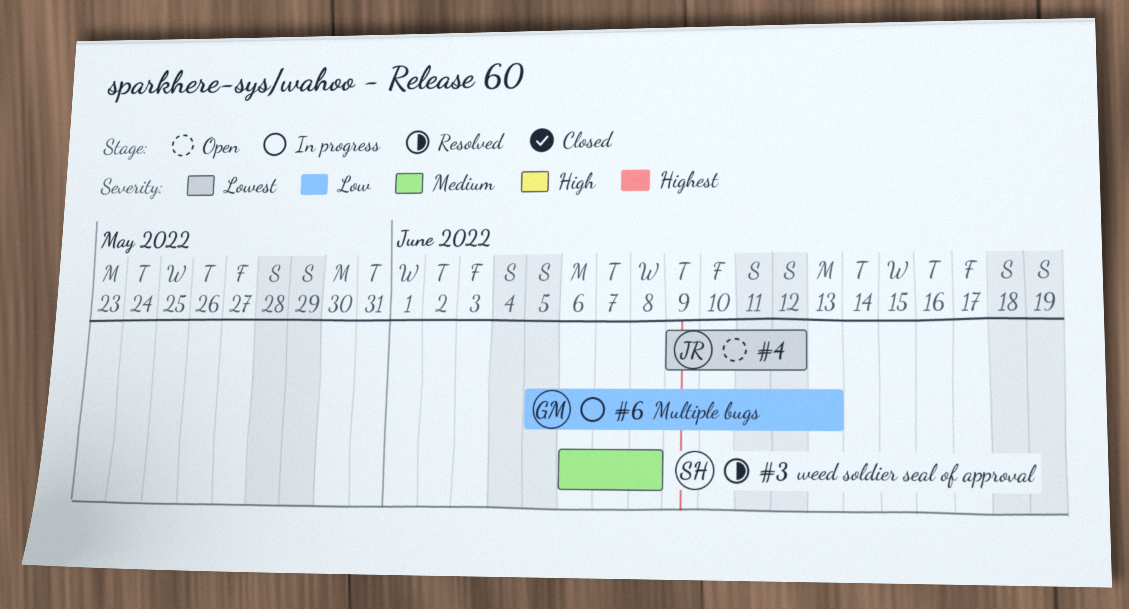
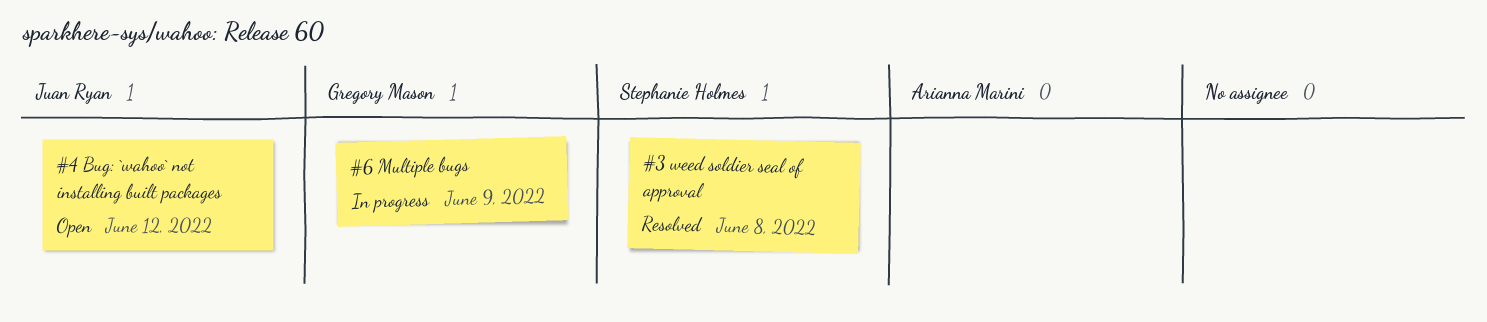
#6, due: Jun 13 -> Jun 9

